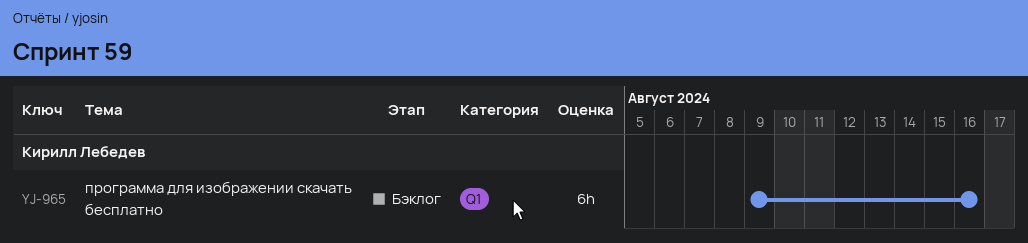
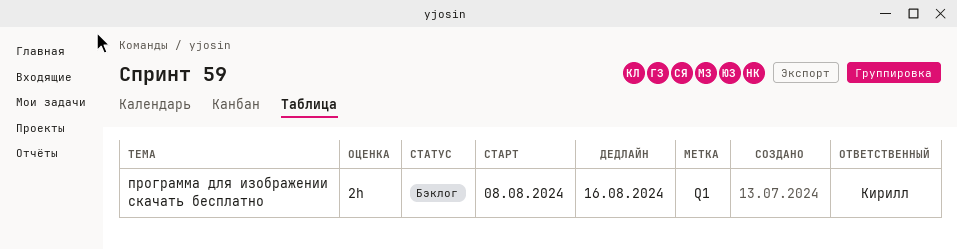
программа для изображении скачать бесплатно, estimate: 6h -> 2h
программа для изображении скачать бесплатно, start: Aug 9 -> Aug 8

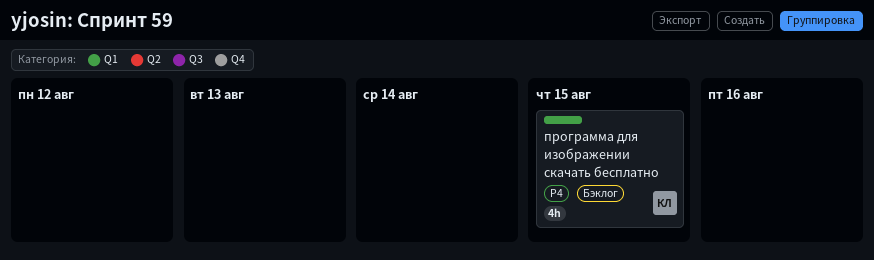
программа для изображении скачать бесплатно, estimate: 2h -> 4h
программа для изображении скачать бесплатно, due: Aug 16 -> Aug 15

